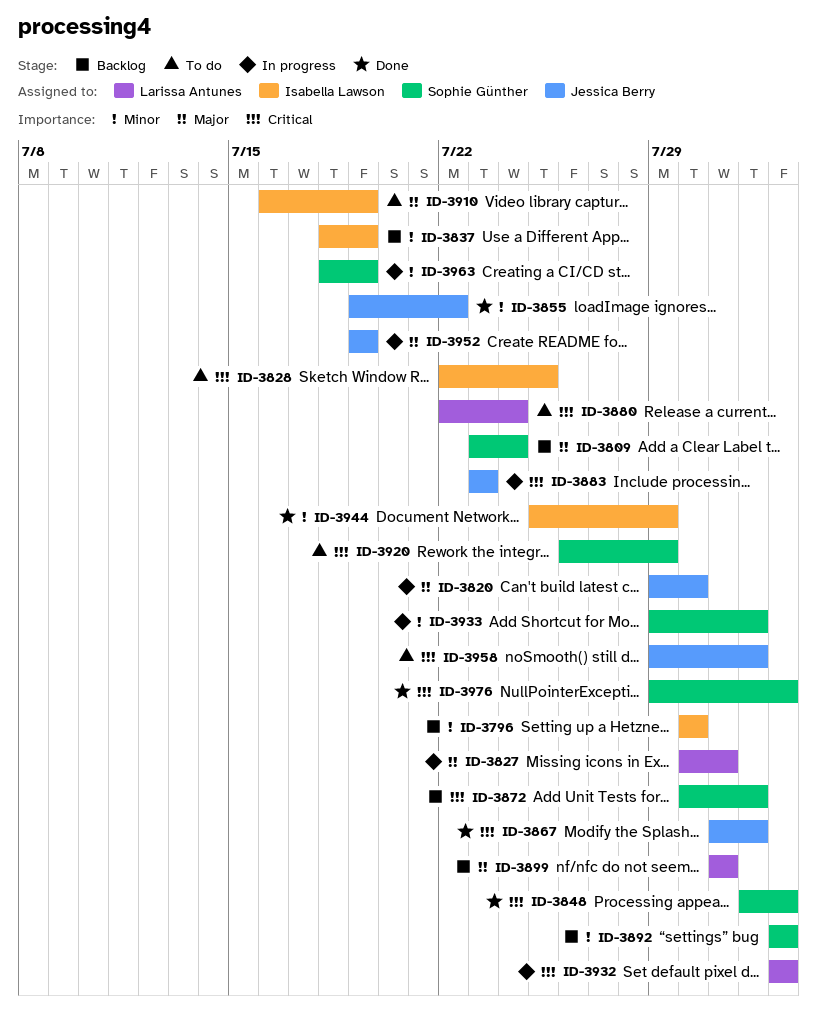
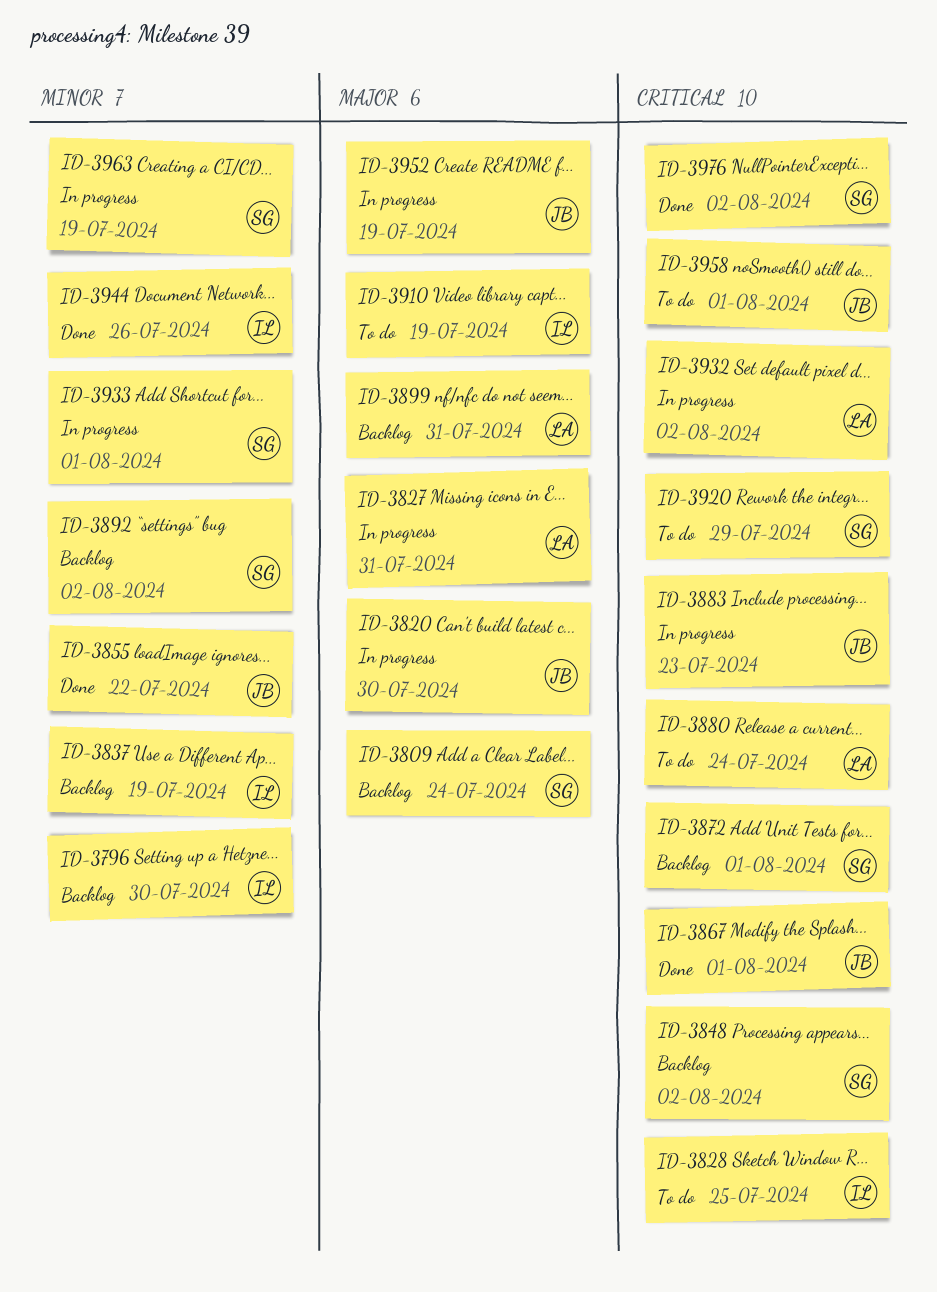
ID-3848, status: Done -> Backlog
ID-3944, due: Jul 29 -> Jul 26

